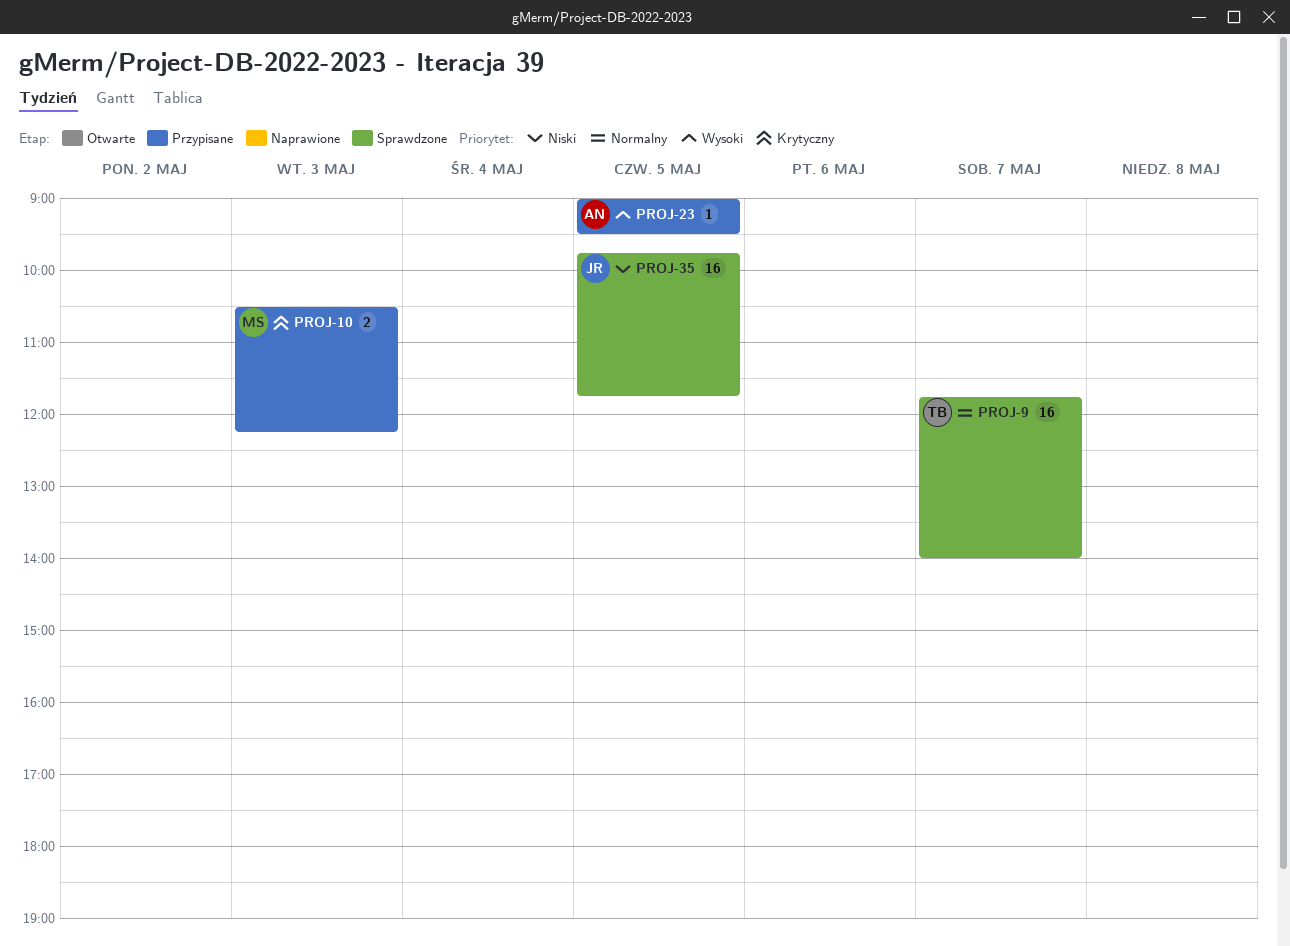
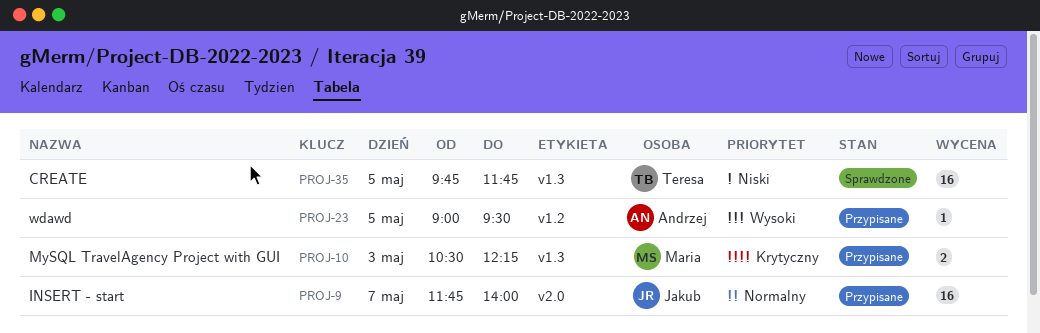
PROJ-9, status: Sprawdzone -> Przypisane
PROJ-9, owner: Teresa -> Jakub
PROJ-35, owner: Jakub -> Teresa

